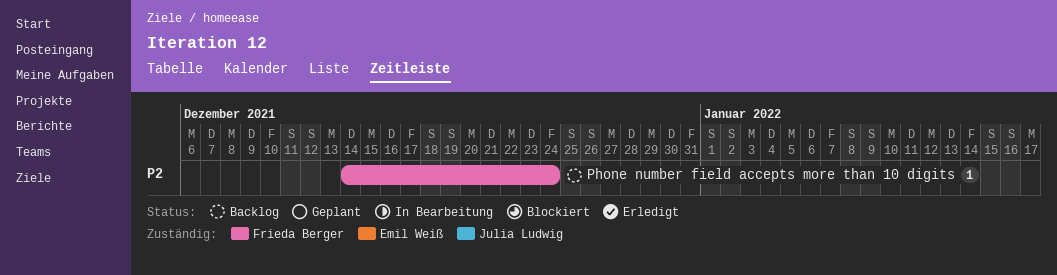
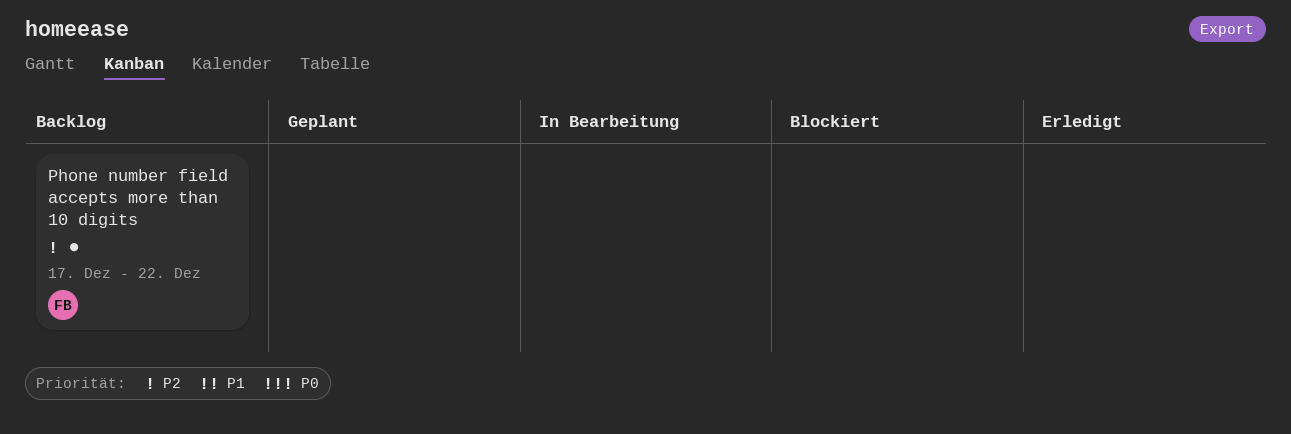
Phone number field accepts more than 10 digits, start: Dec 14 -> Dec 17
Phone number field accepts more than 10 digits, due: Dec 24 -> Dec 22

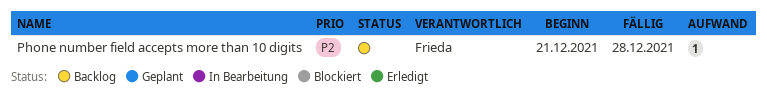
Phone number field accepts more than 10 digits, start: Dec 17 -> Dec 21
Phone number field accepts more than 10 digits, due: Dec 22 -> Dec 28

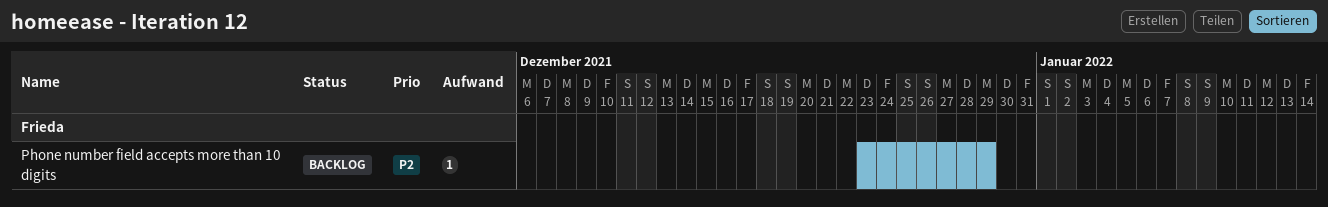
Phone number field accepts more than 10 digits, start: Dec 21 -> Dec 23
Phone number field accepts more than 10 digits, due: Dec 28 -> Dec 29

